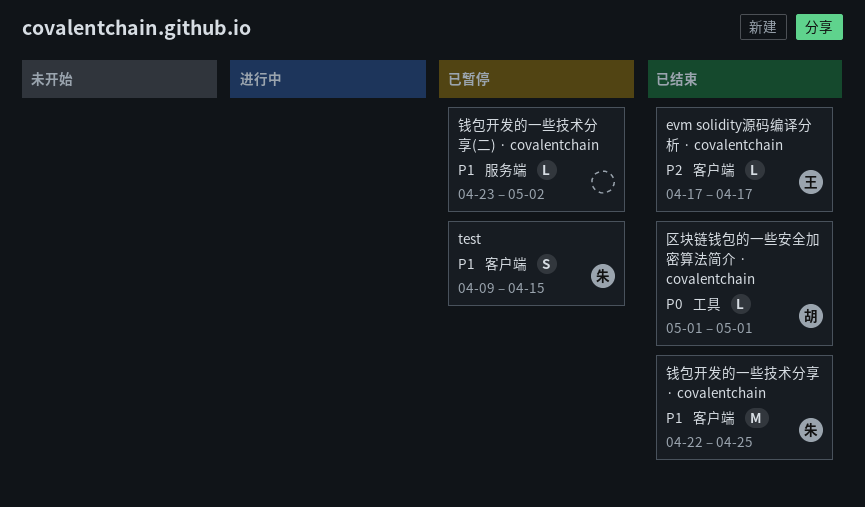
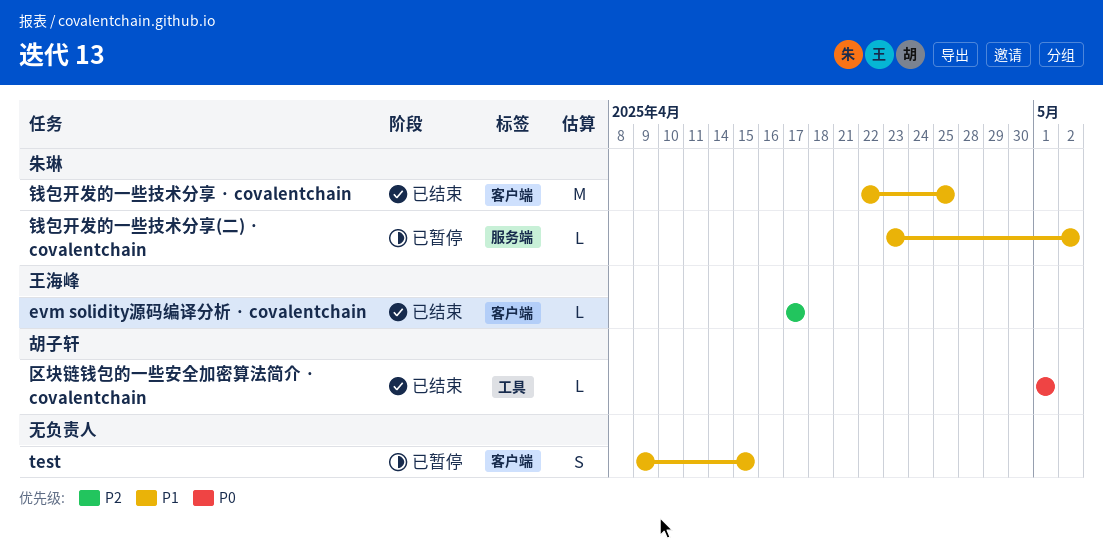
test, owner: 朱琳 -> none
钱包开发的一些技术分享(二) · covalentchain, owner: none -> 朱琳

